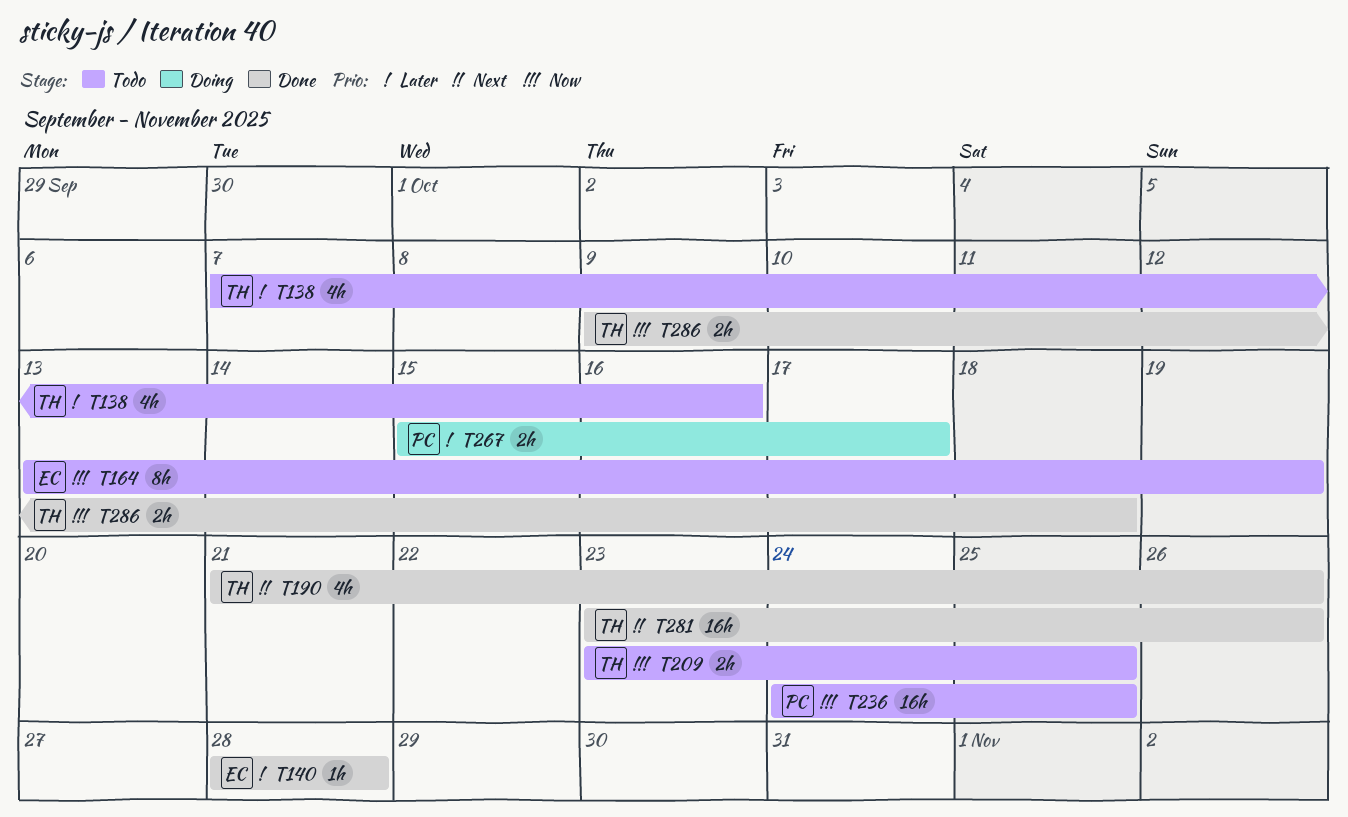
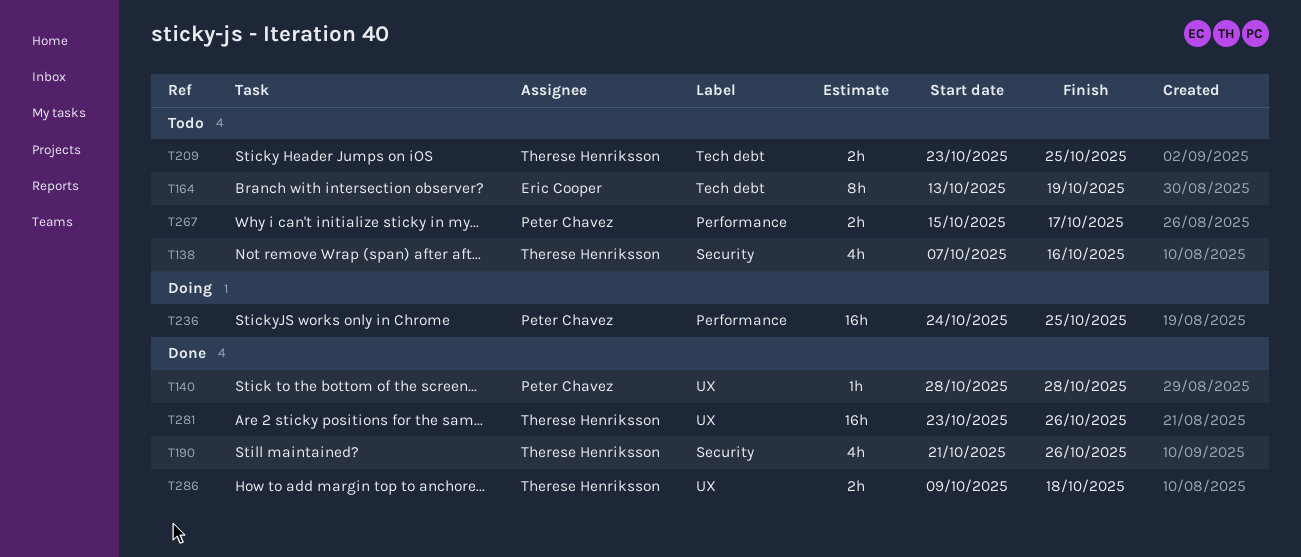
T140, owner: Eric Cooper -> Peter Chavez
T236, status: Todo -> Doing
T267, status: Doing -> Todo

